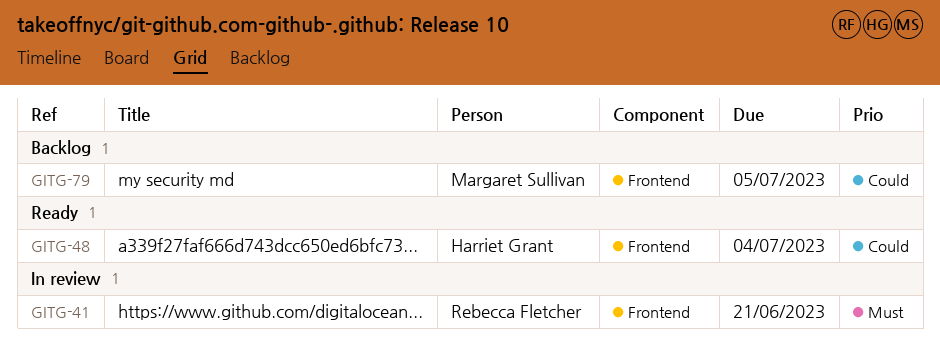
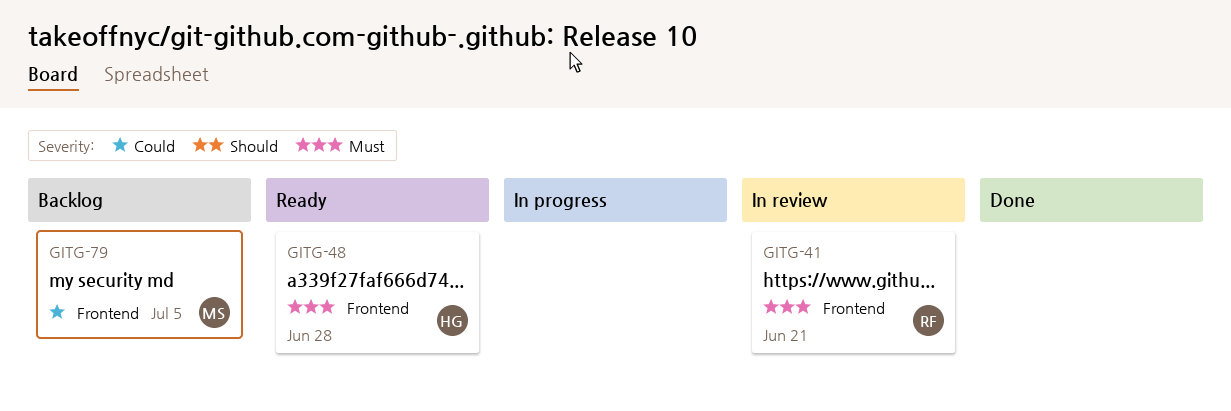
GITG-48, priority: Could -> Must
GITG-48, due: Jul 4 -> Jun 28

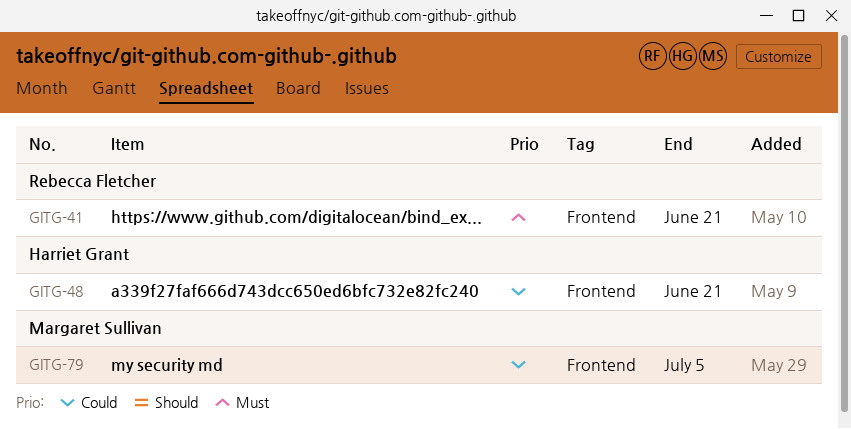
GITG-48, priority: Must -> Could
GITG-48, due: Jun 28 -> Jun 21

